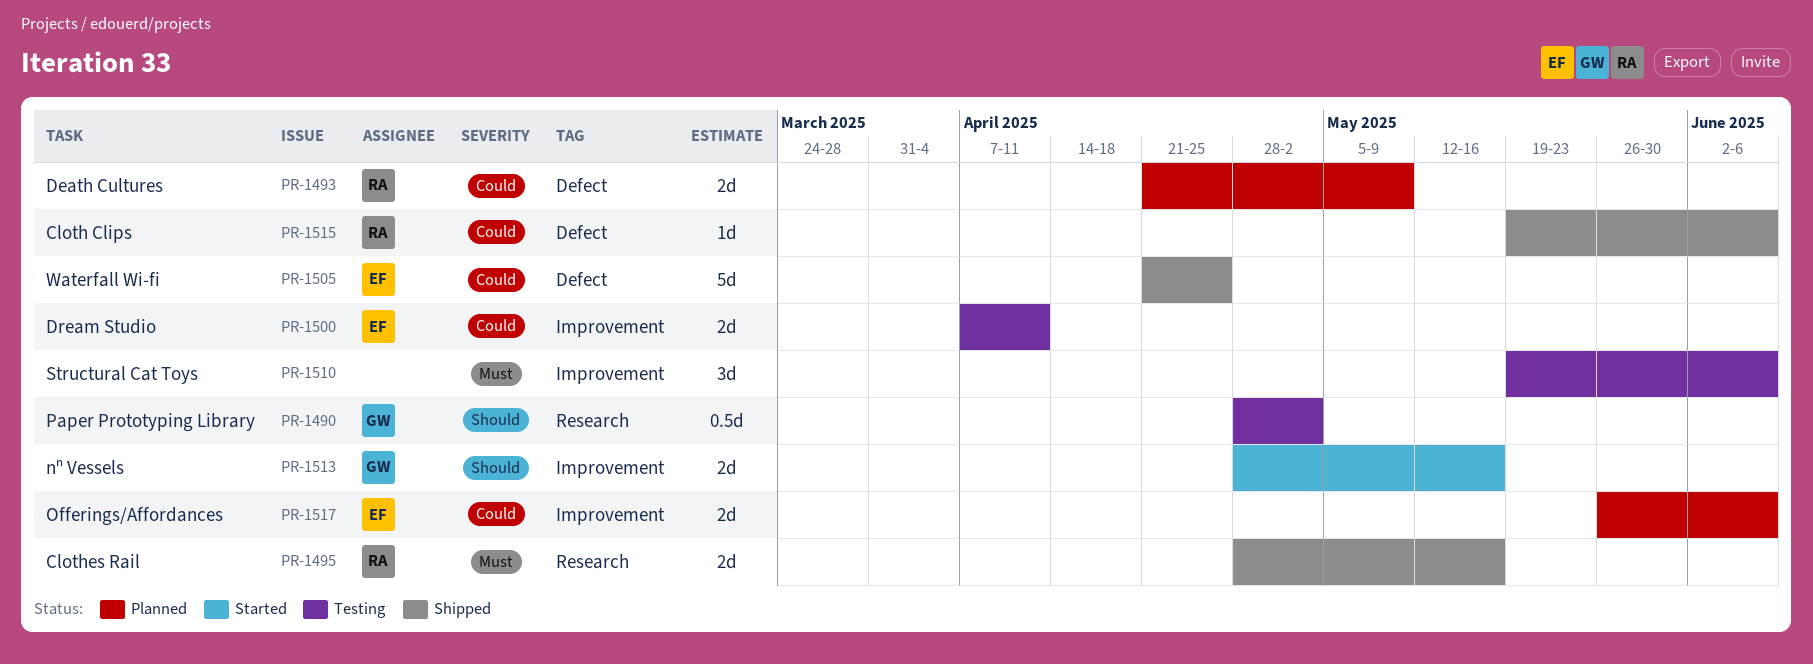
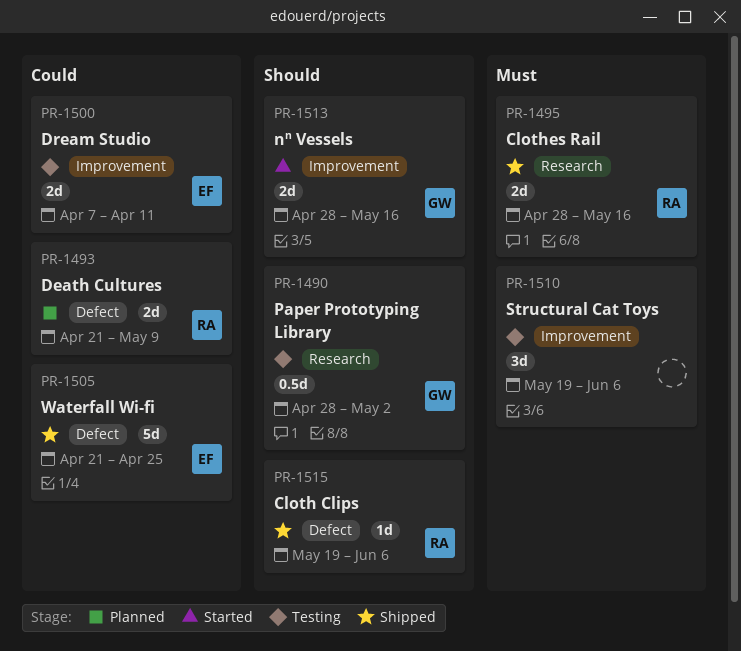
PR-1515, priority: Could -> Should
PR-1517: present -> none

